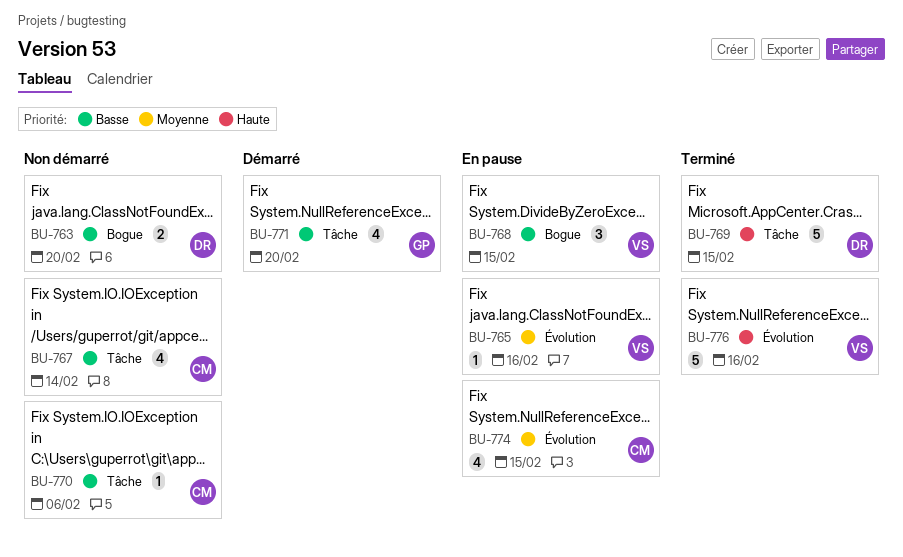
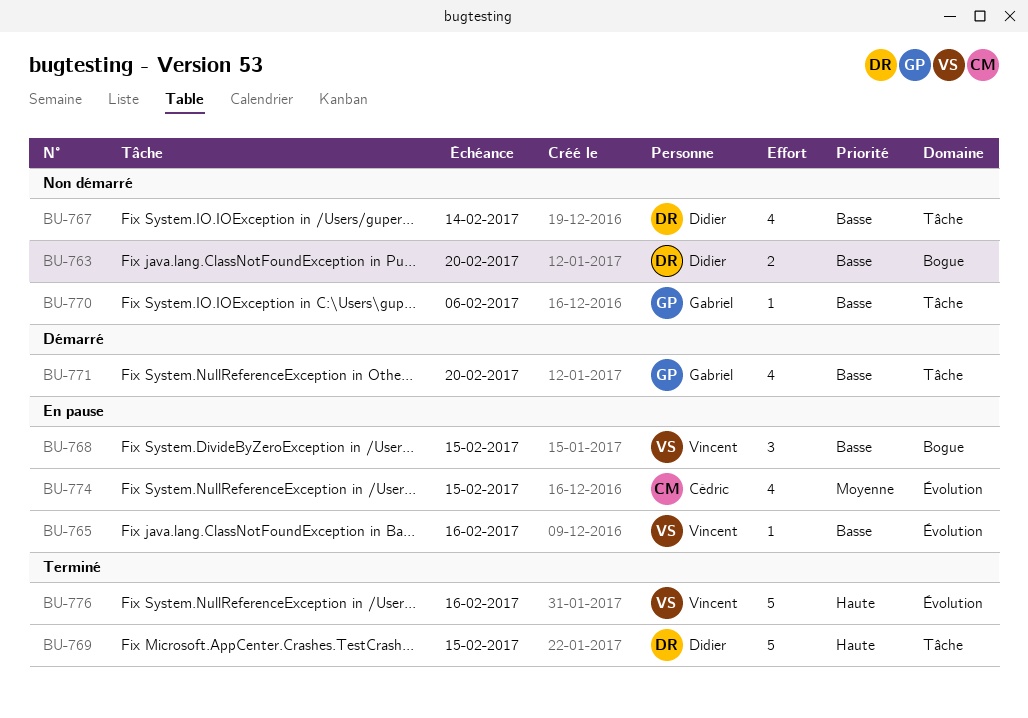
BU-765, priority: Moyenne -> Basse
BU-767, owner: Cédric -> Didier
BU-770, owner: Cédric -> Gabriel

